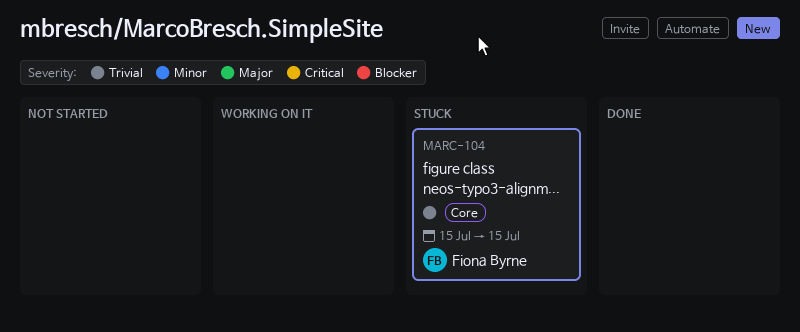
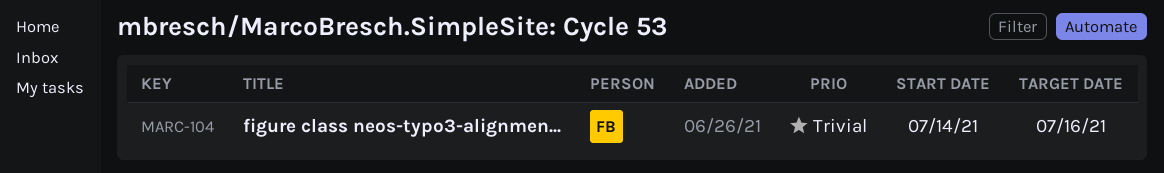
MARC-104, start: Jul 15 -> Jul 14
MARC-104, due: Jul 15 -> Jul 16

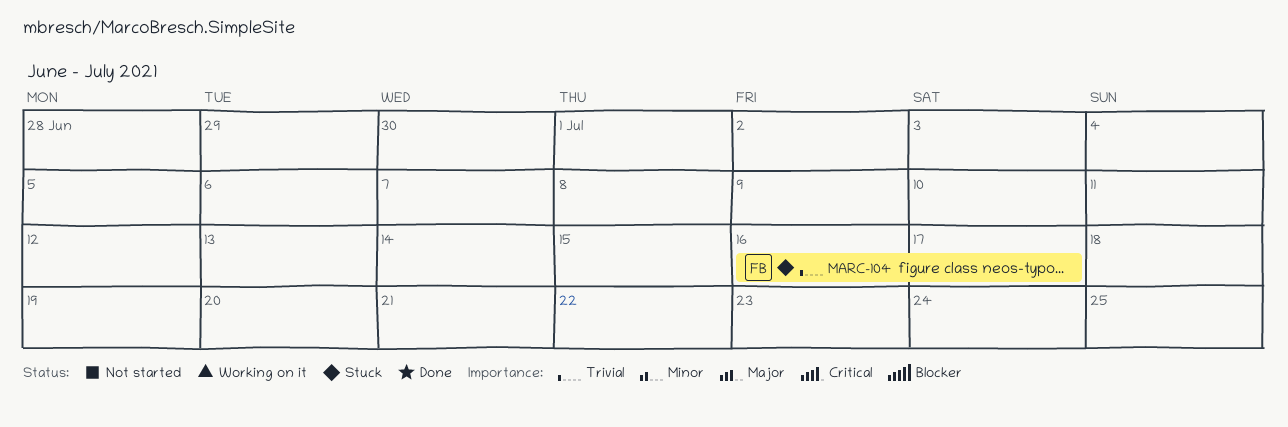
MARC-104, start: Jul 14 -> Jul 16
MARC-104, due: Jul 16 -> Jul 17

